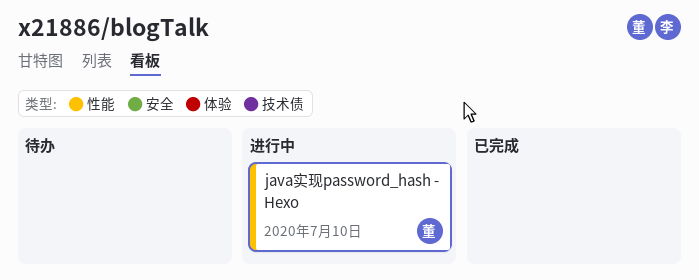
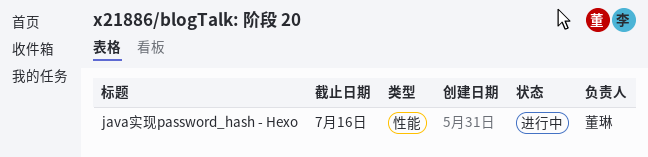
java实现password_hash - Hexo, due: Jul 10 -> Jul 16

